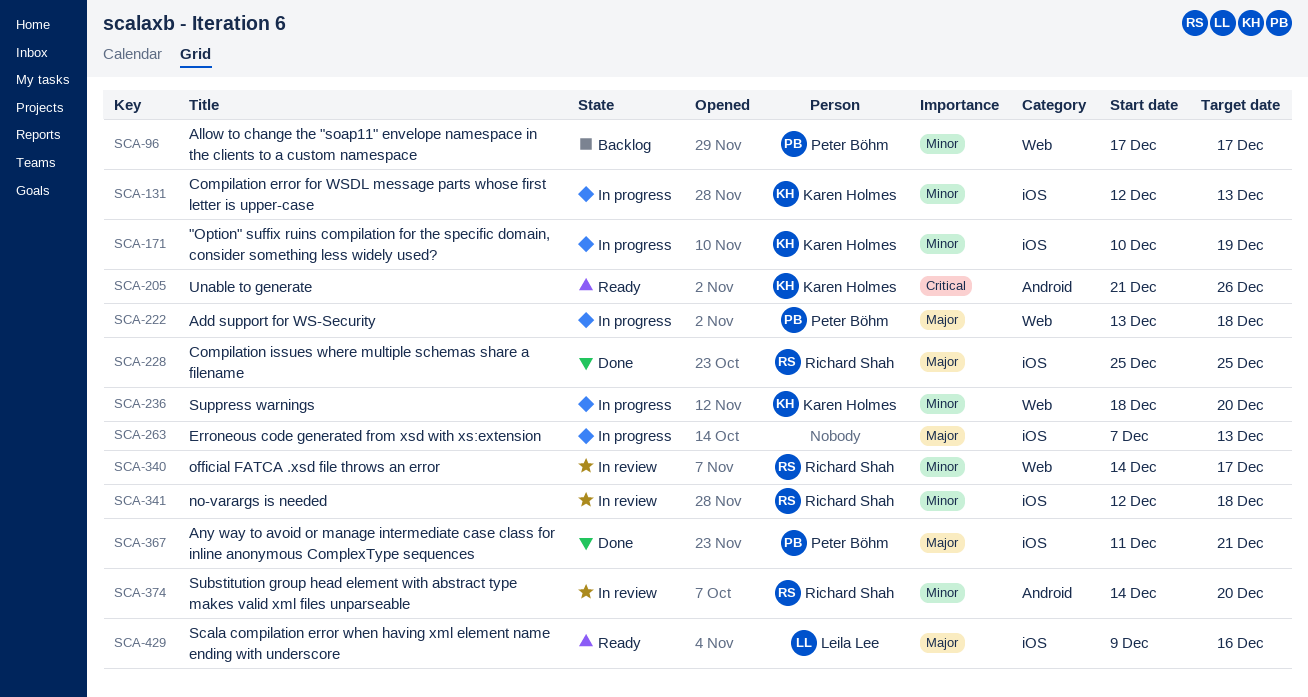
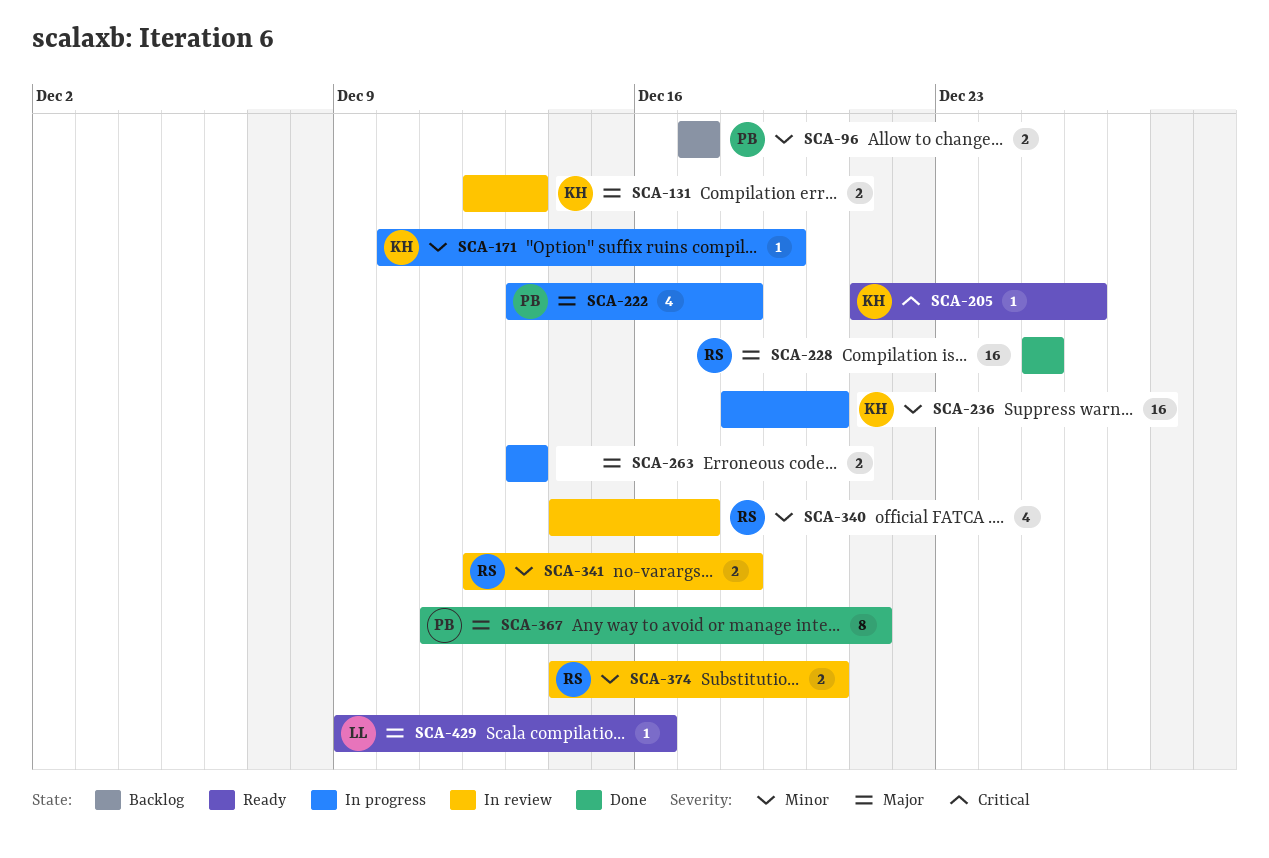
SCA-131, status: In progress -> In review
SCA-131, priority: Minor -> Major
SCA-263, start: Dec 7 -> Dec 13

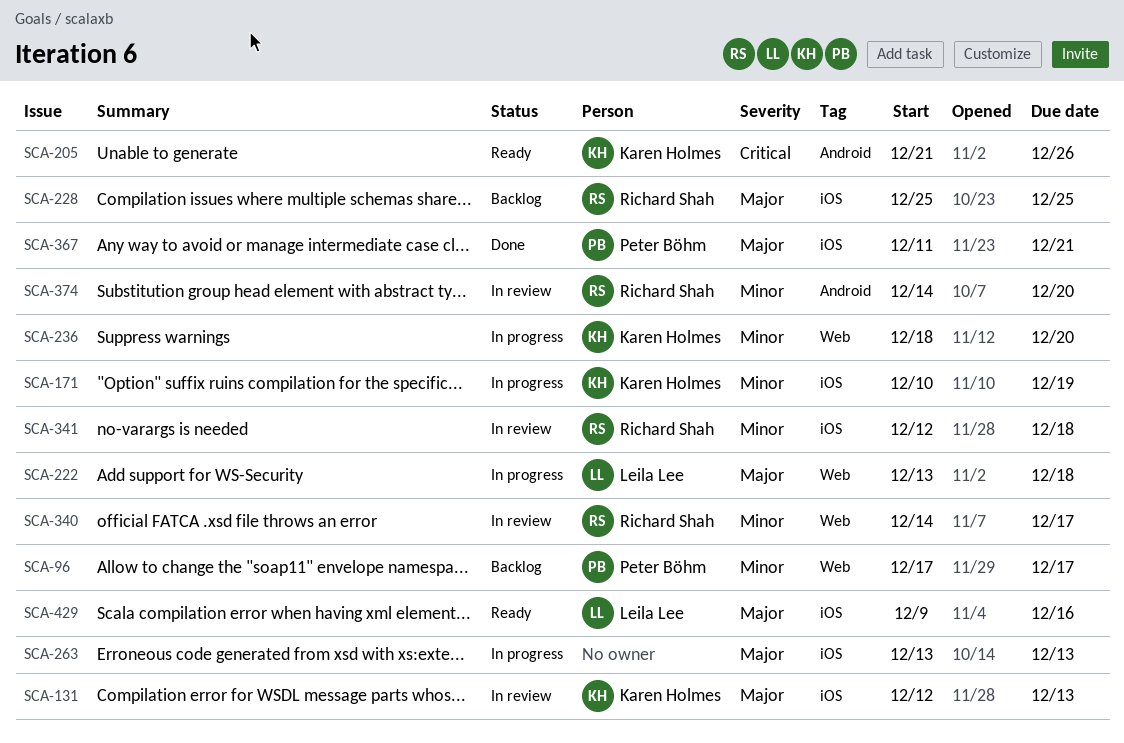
SCA-222, owner: Peter Böhm -> Leila Lee
SCA-228, status: Done -> Backlog

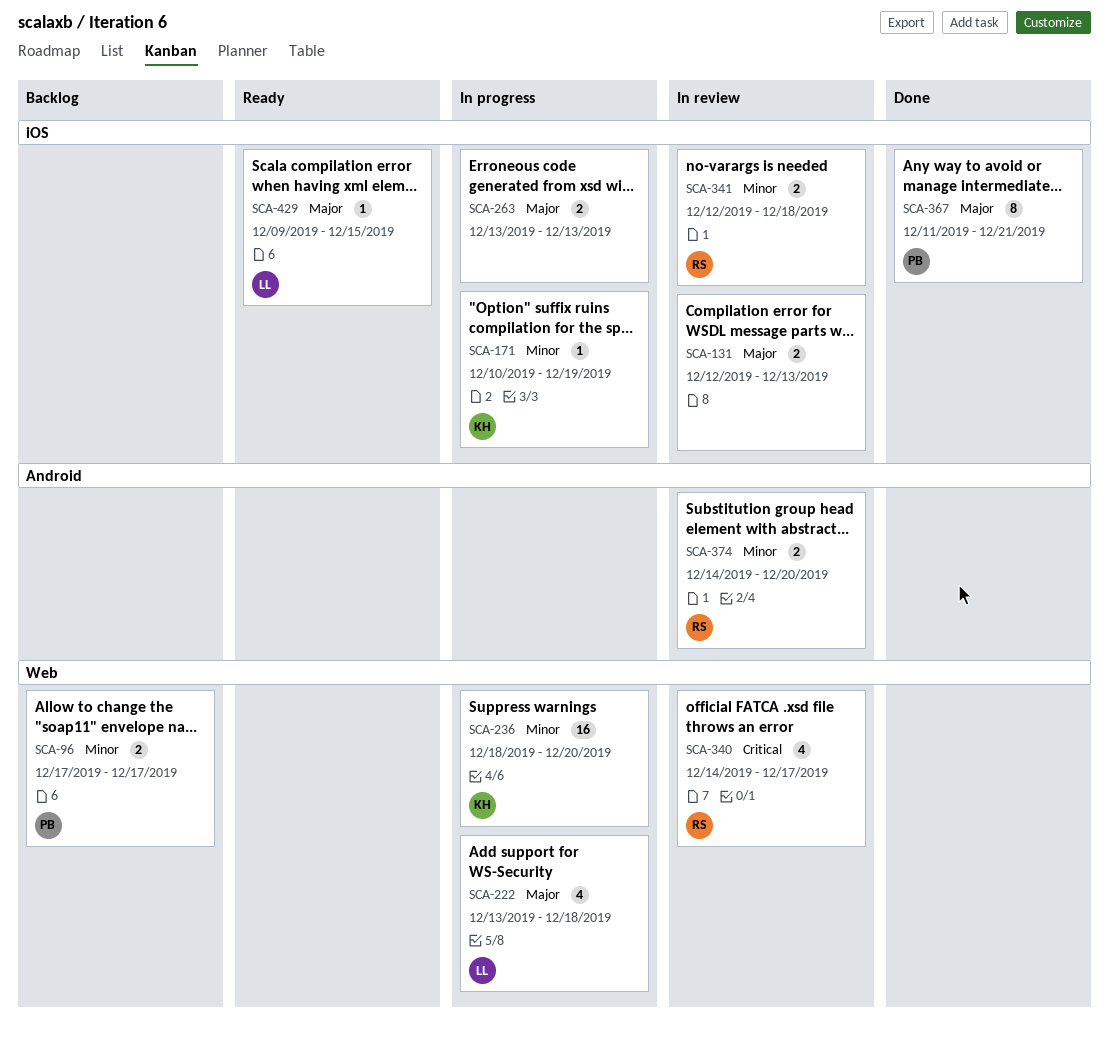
SCA-131, owner: Karen Holmes -> none
SCA-205: present -> none
SCA-228: present -> none
SCA-340, priority: Minor -> Critical
SCA-429, due: Dec 16 -> Dec 15

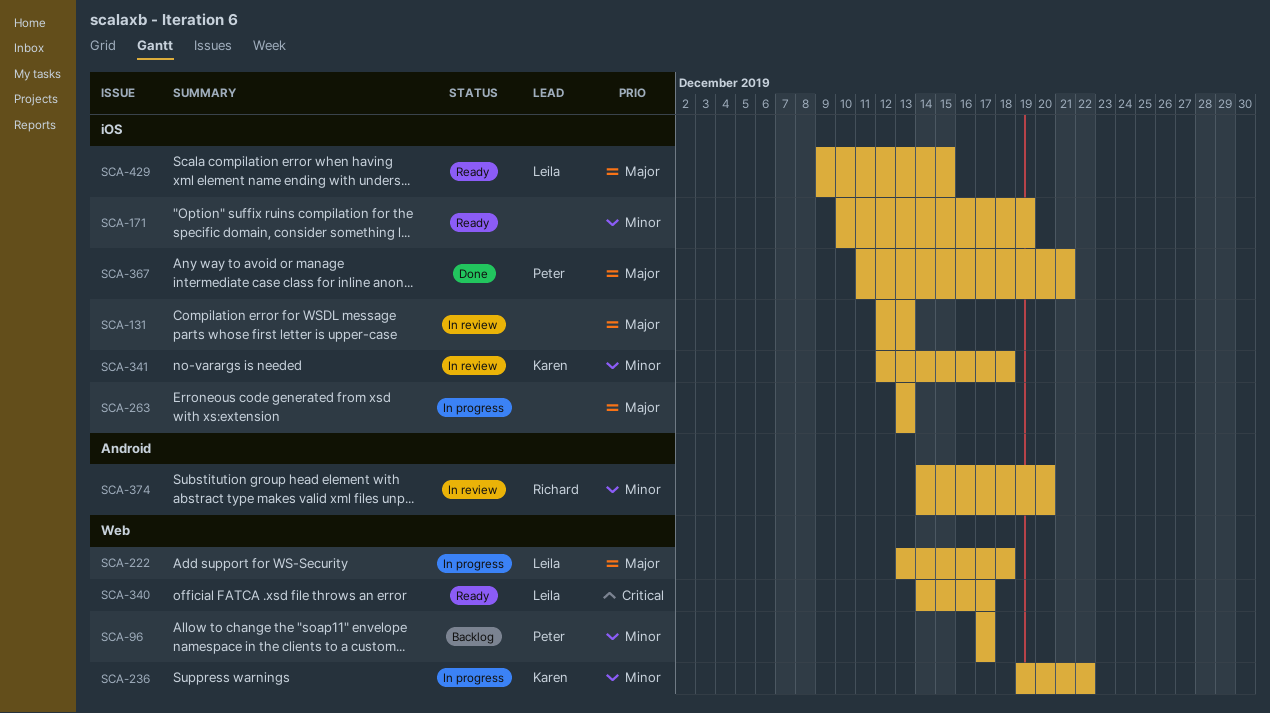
SCA-171, status: In progress -> Ready
SCA-171, owner: Karen -> none
SCA-236, start: Dec 18 -> Dec 19
SCA-236, due: Dec 20 -> Dec 22
SCA-340, status: In review -> Ready
SCA-340, owner: Richard -> Leila
SCA-341, owner: Richard -> Karen

